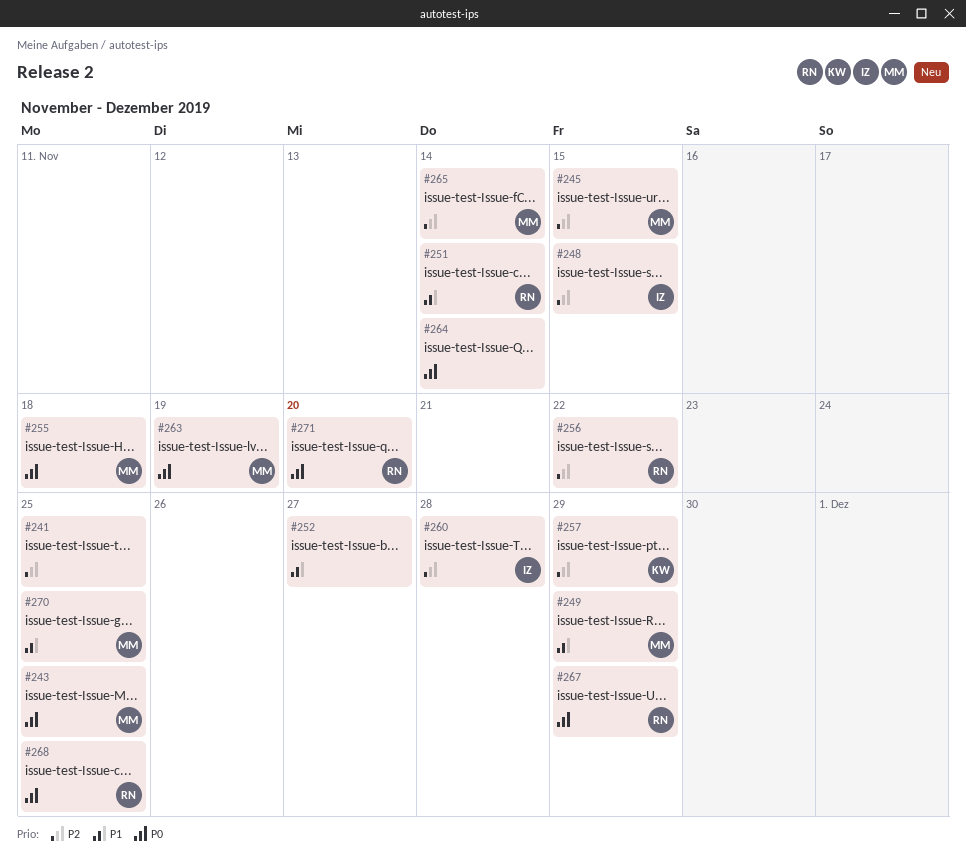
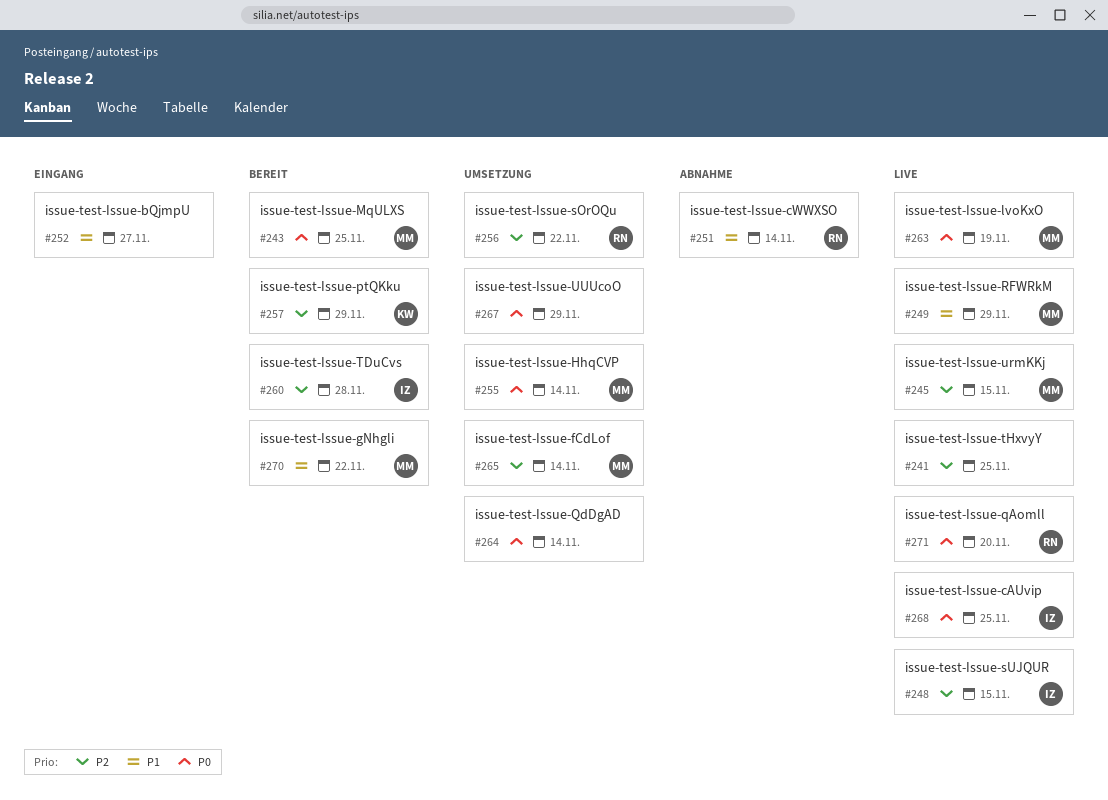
#255, due: Nov 18 -> Nov 14
#267, owner: RN -> none
#268, owner: RN -> IZ
#270, due: Nov 25 -> Nov 22

